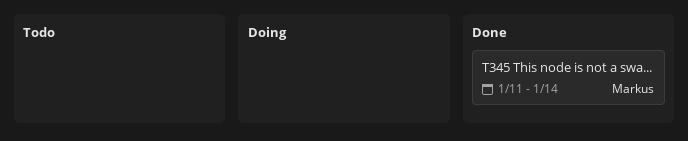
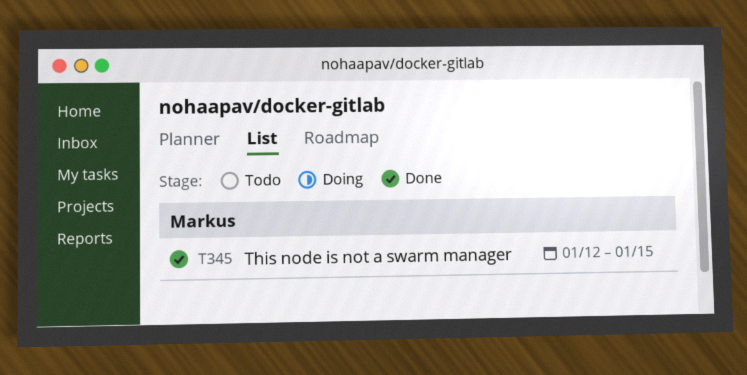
T345, start: Jan 11 -> Jan 12
T345, due: Jan 14 -> Jan 15

